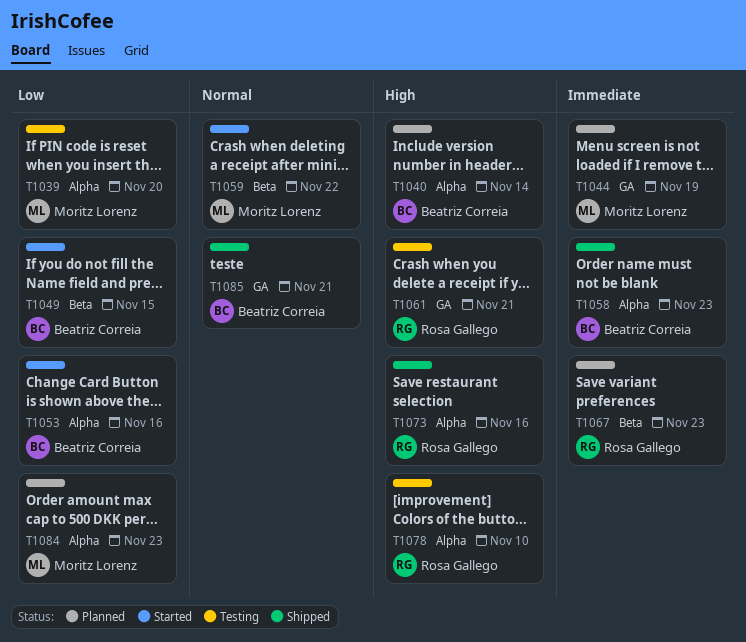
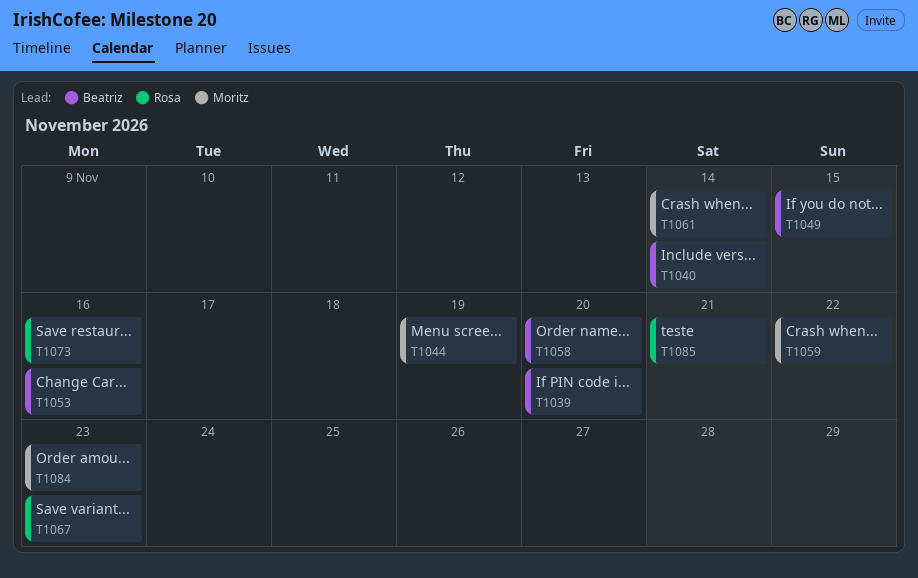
T1039, owner: Moritz Lorenz -> Beatriz Correia
T1058, due: Nov 23 -> Nov 20
T1061, owner: Rosa Gallego -> Moritz Lorenz
T1061, due: Nov 21 -> Nov 14
T1078: present -> none
T1085, owner: Beatriz Correia -> Rosa Gallego

